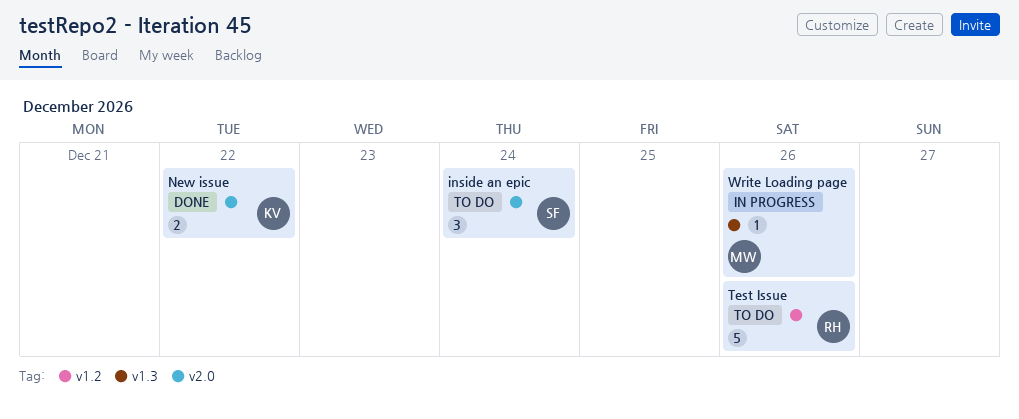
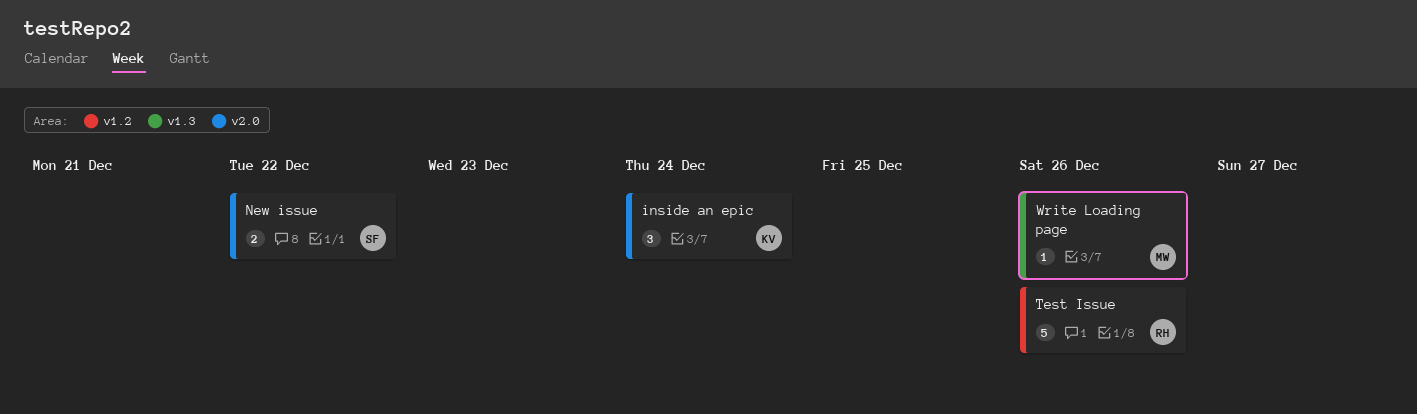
inside an epic, owner: SF -> KV
New issue, owner: KV -> SF

